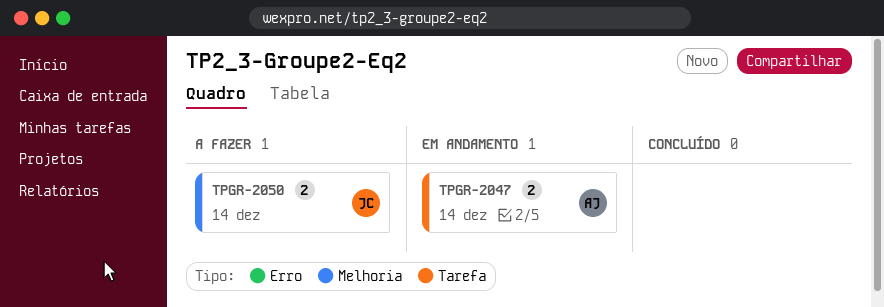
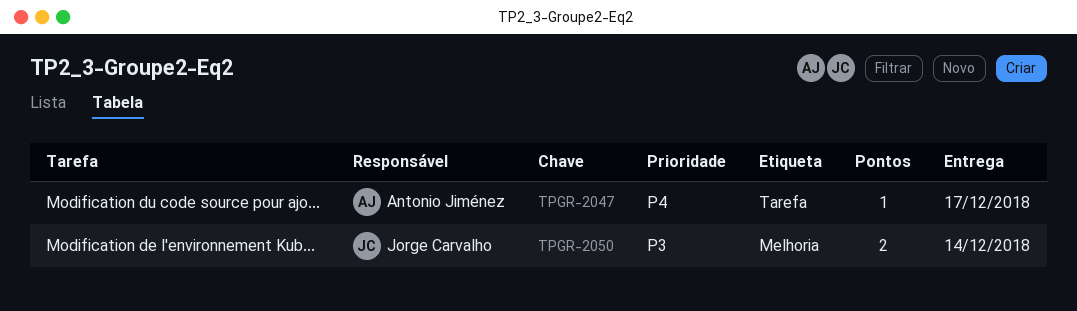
TPGR-2047, estimate: 2 -> 1
TPGR-2047, due: Dec 14 -> Dec 17

